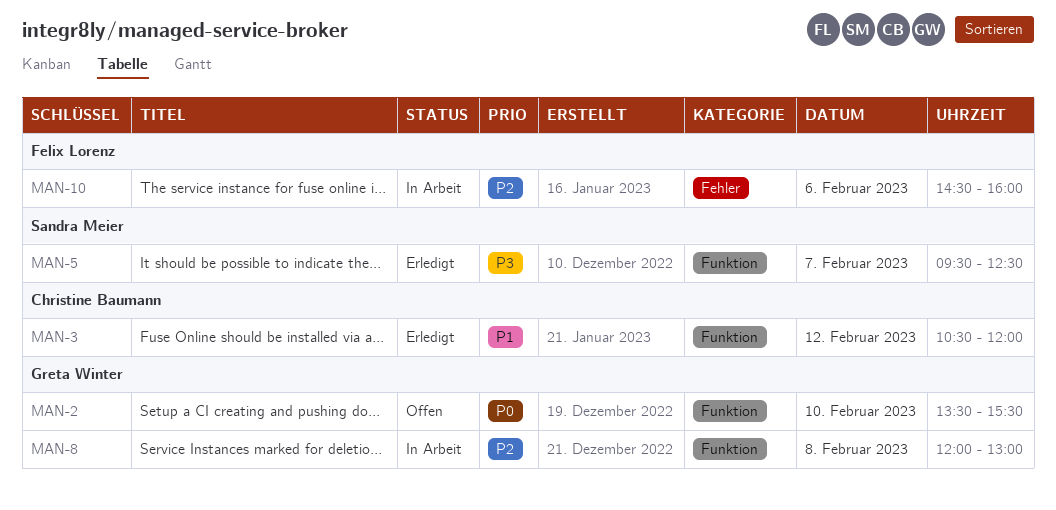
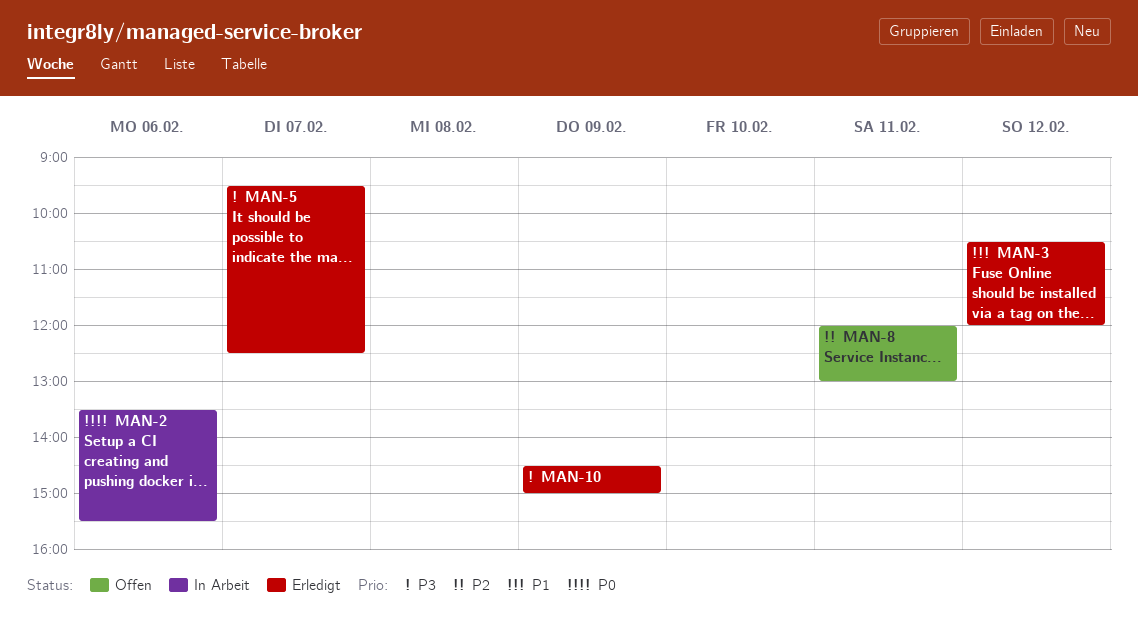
MAN-2, status: Offen -> In Arbeit
MAN-2, day: Feb 10 -> Feb 6
MAN-8, status: In Arbeit -> Offen
MAN-8, day: Feb 8 -> Feb 11
MAN-10, status: In Arbeit -> Erledigt
MAN-10, priority: P2 -> P3
MAN-10, day: Feb 6 -> Feb 9
MAN-10, ends: 16:00 -> 15:00

